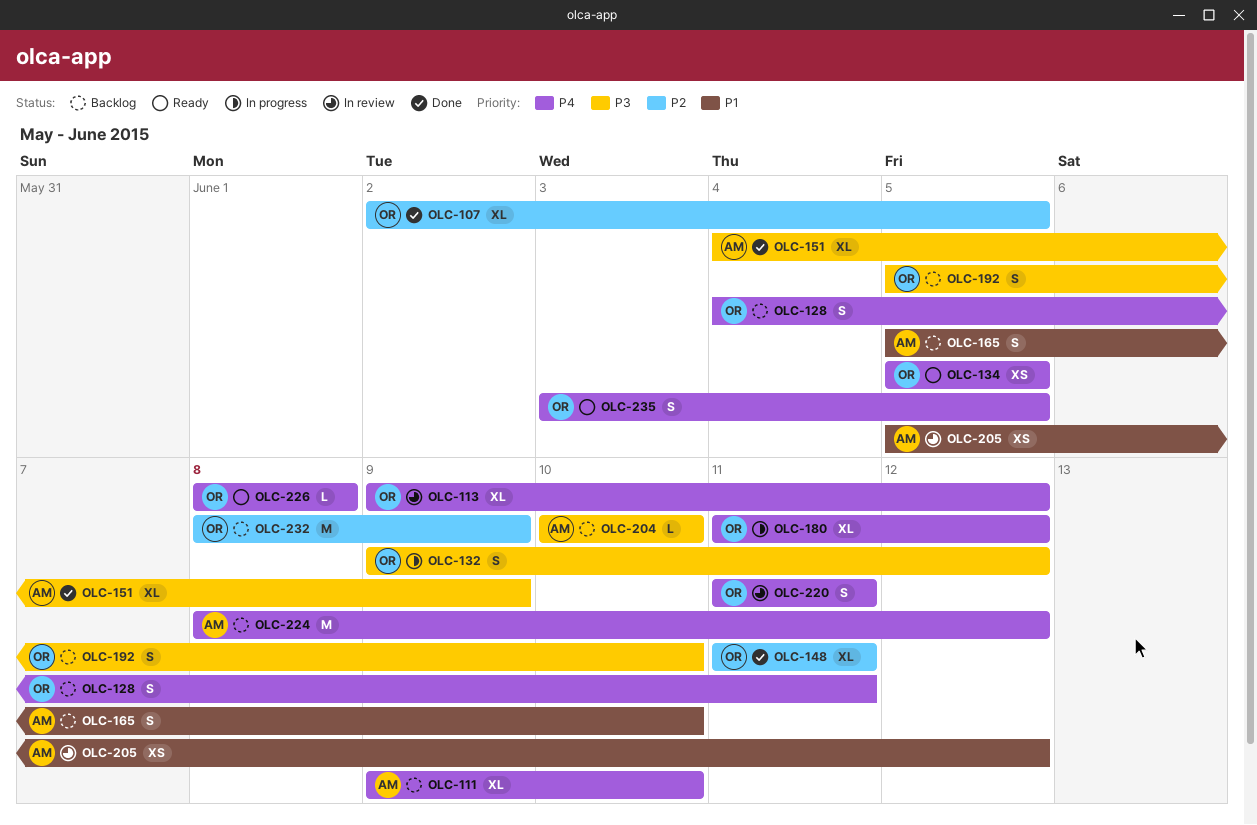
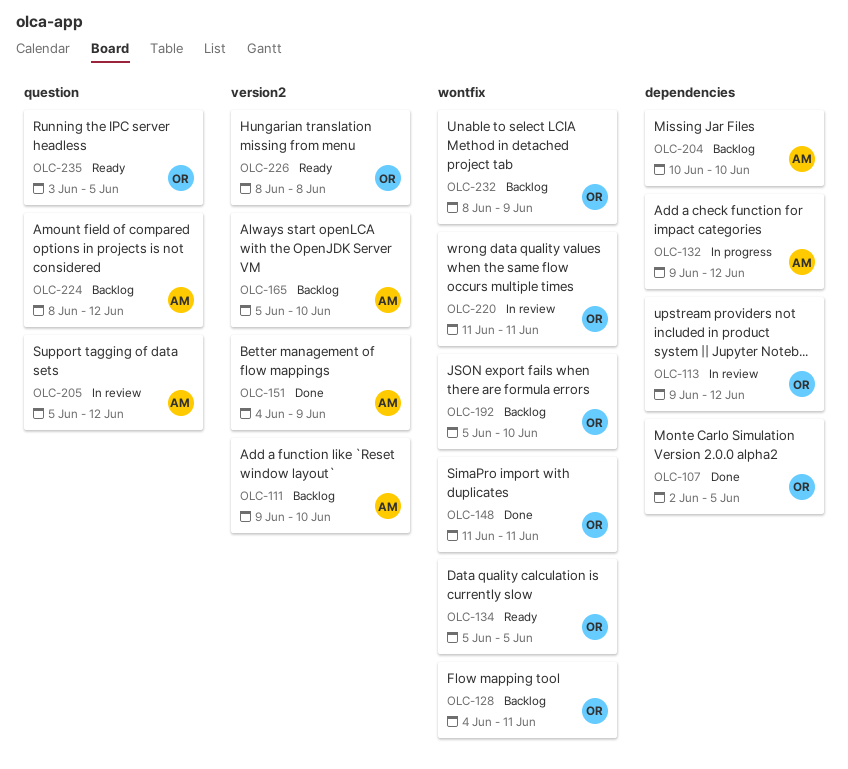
OLC-132, owner: OR -> AM
OLC-180: present -> none

